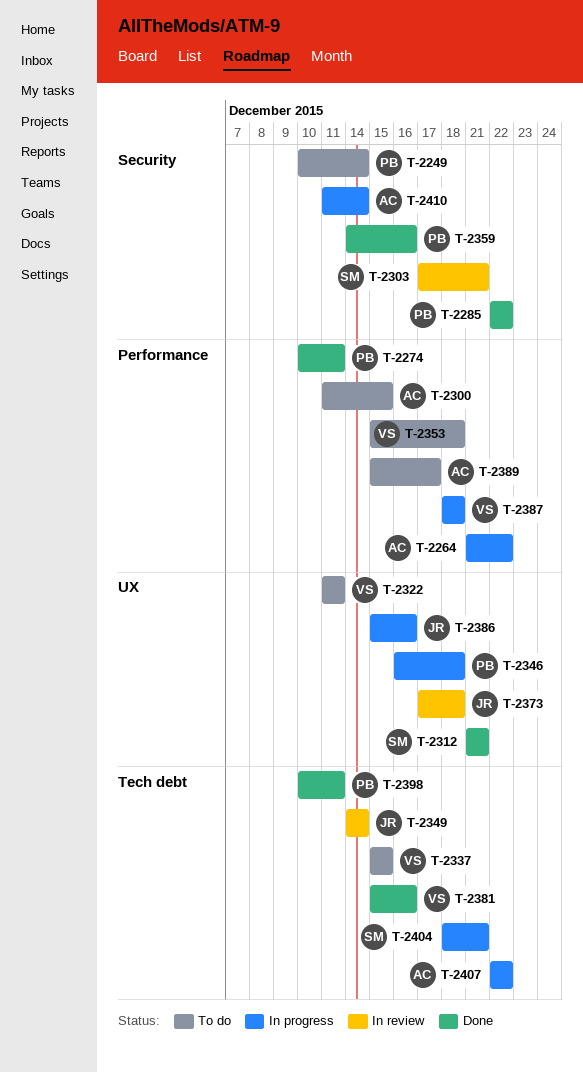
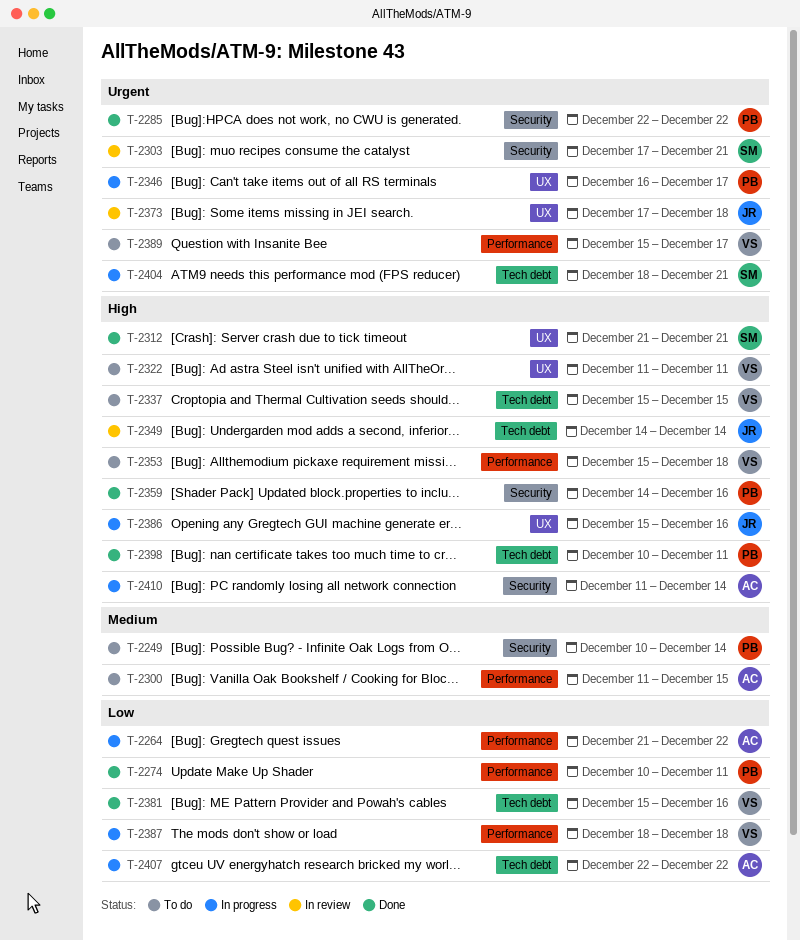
T-2346, due: Dec 18 -> Dec 17
T-2389, owner: AC -> VS

